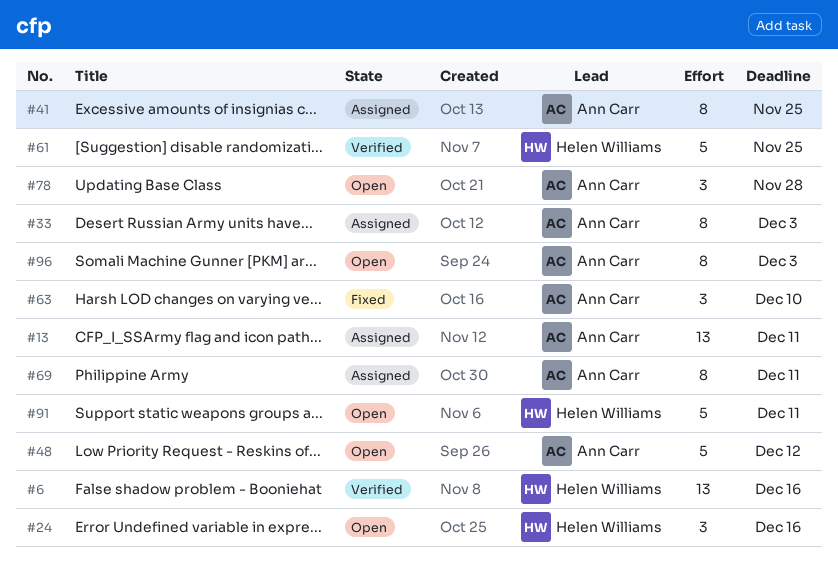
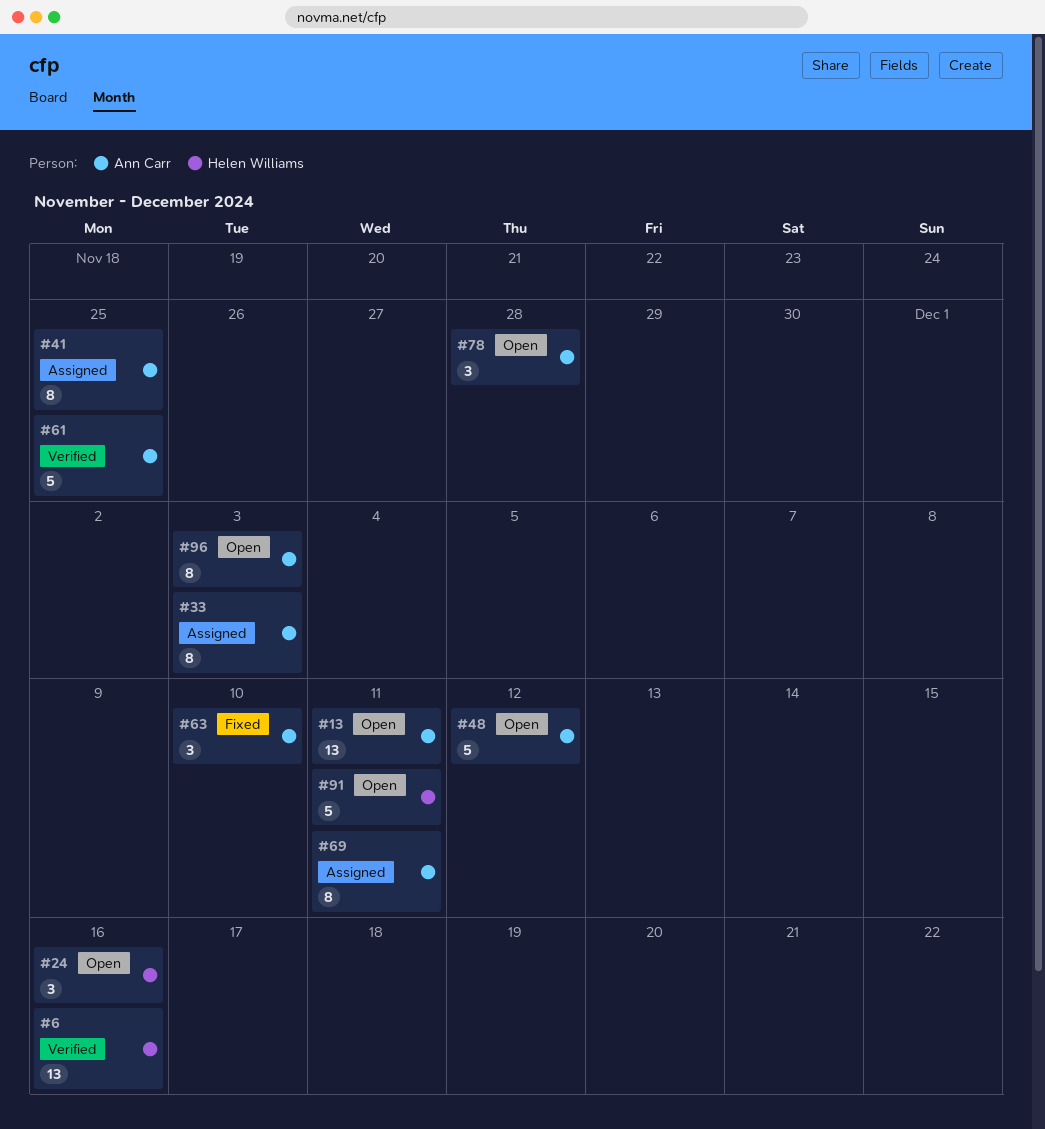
#13, status: Assigned -> Open
#61, owner: Helen Williams -> Ann Carr

